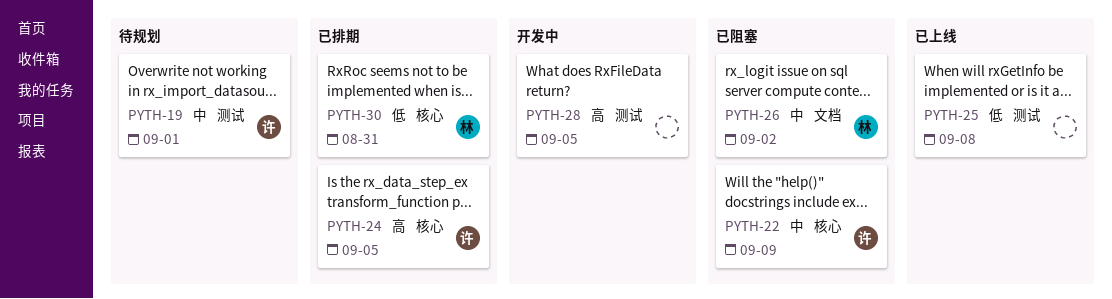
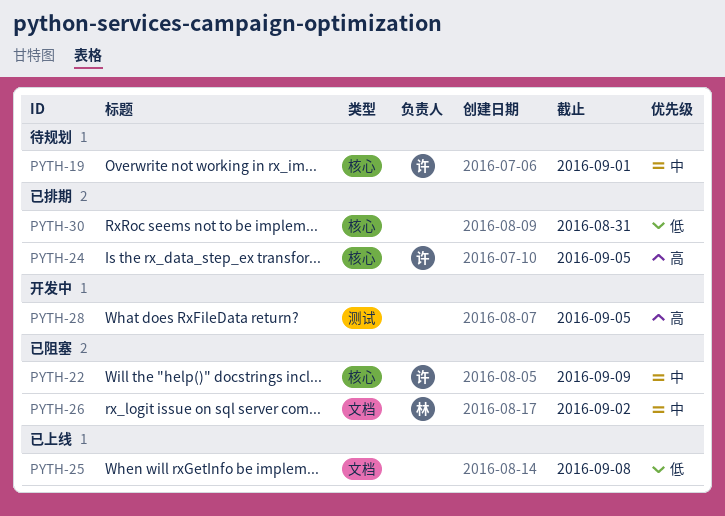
PYTH-19, label: 测试 -> 核心
PYTH-25, label: 测试 -> 文档
PYTH-30, owner: 林 -> none

